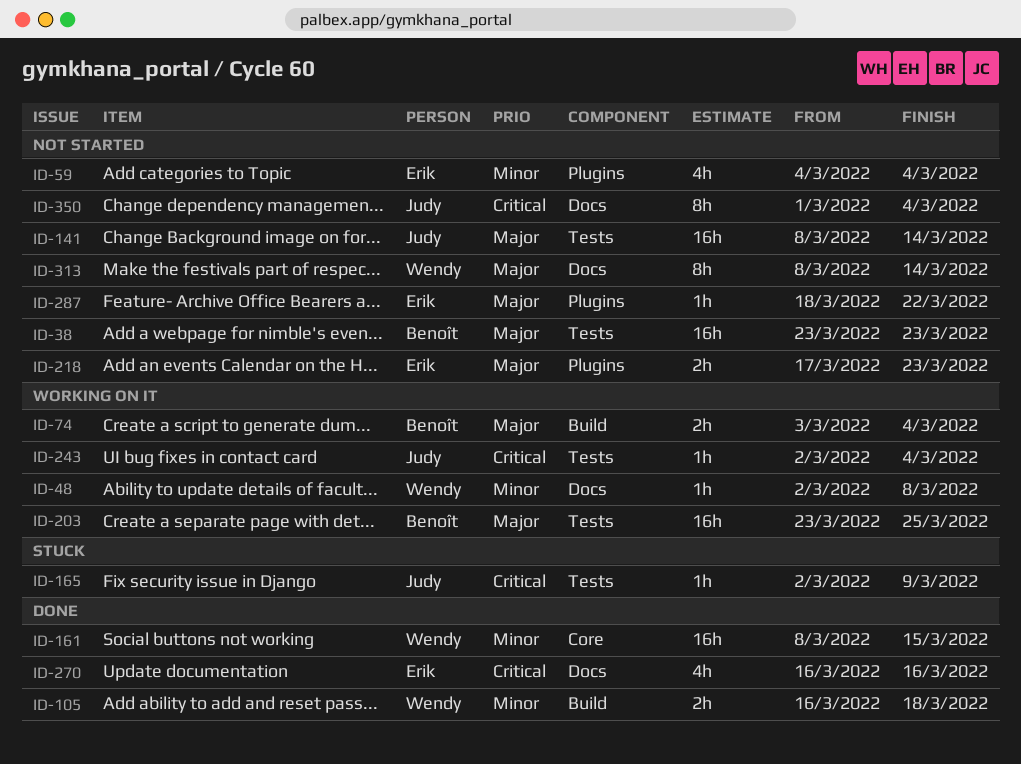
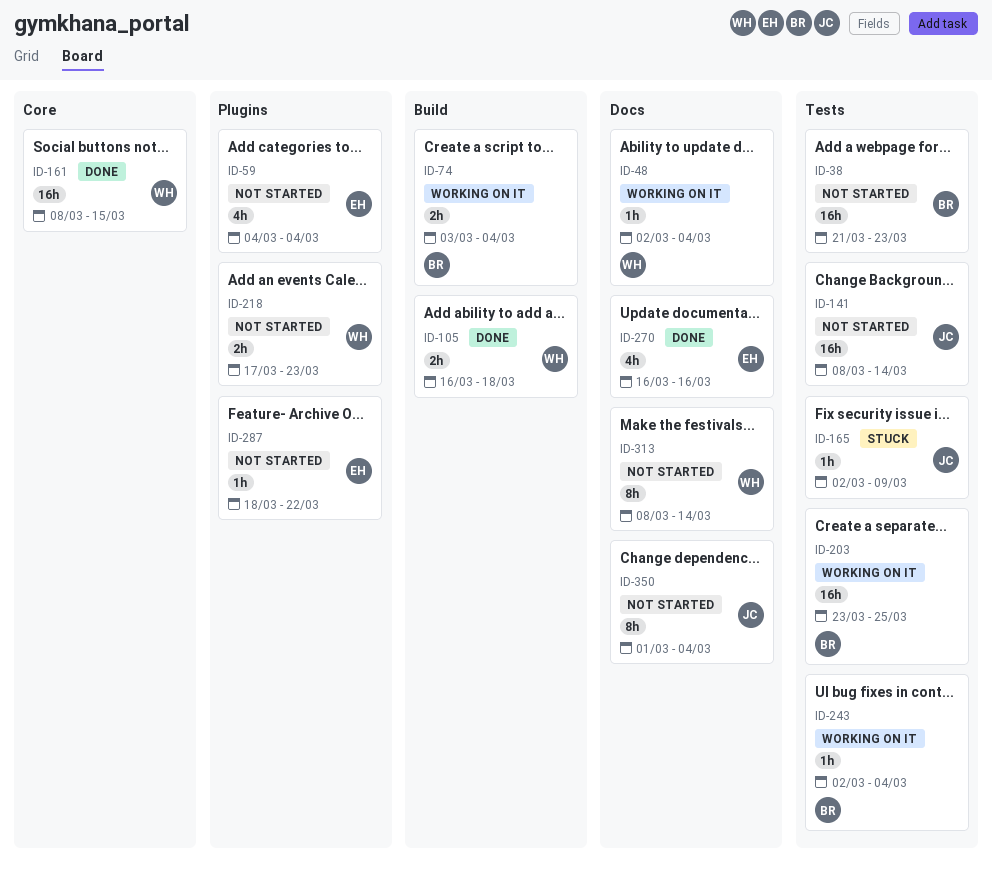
ID-38, start: Mar 23 -> Mar 21
ID-48, due: Mar 8 -> Mar 4
ID-218, owner: Erik -> Wendy
ID-243, owner: Judy -> Benoît

